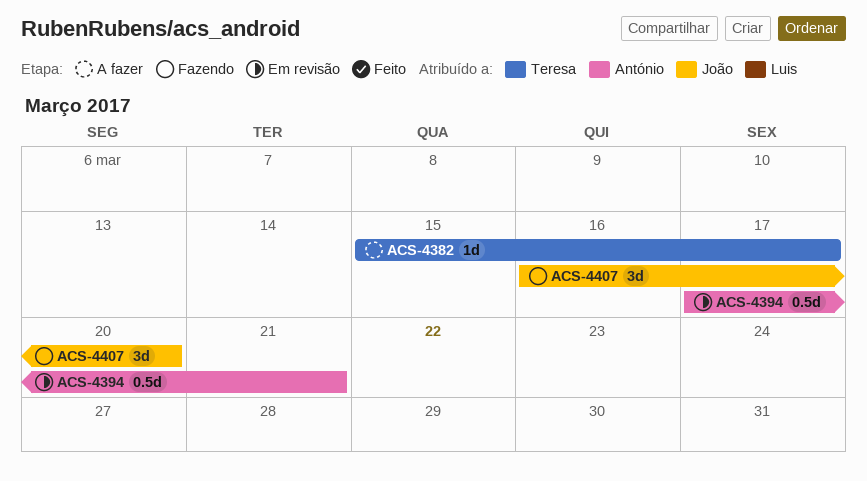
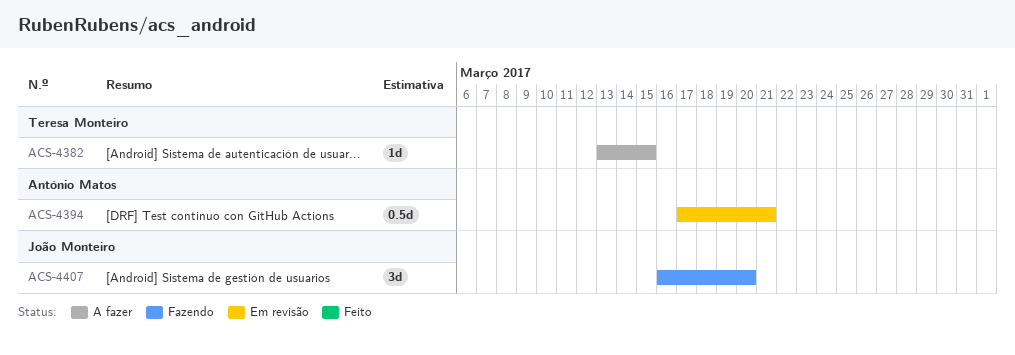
ACS-4382, start: Mar 15 -> Mar 13
ACS-4382, due: Mar 17 -> Mar 15

